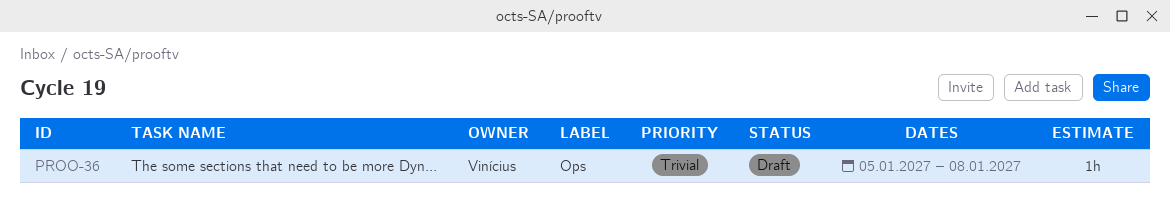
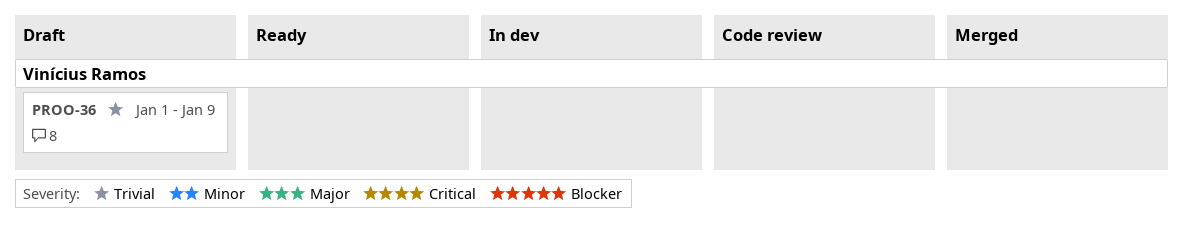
PROO-36, start: Jan 5 -> Jan 1
PROO-36, due: Jan 8 -> Jan 9

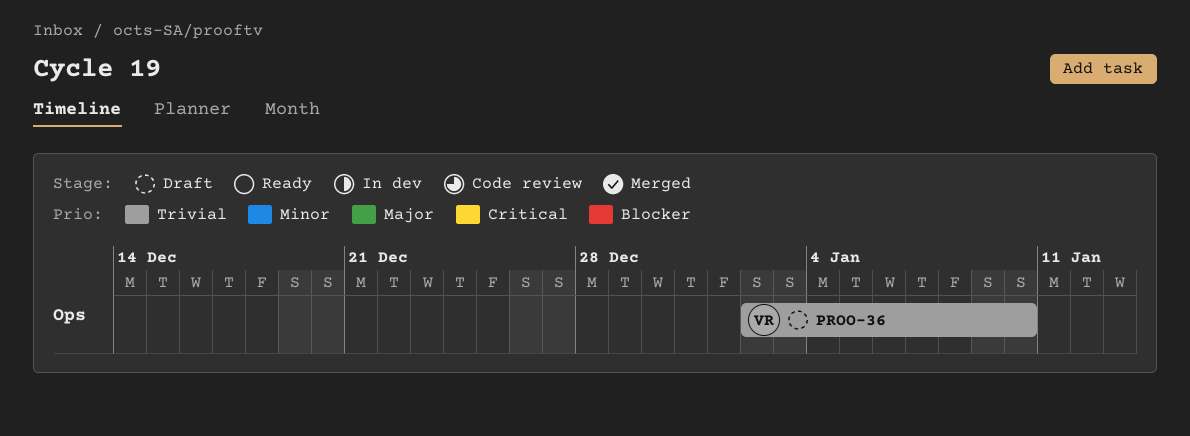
PROO-36, start: Jan 1 -> Jan 2
PROO-36, due: Jan 9 -> Jan 10

